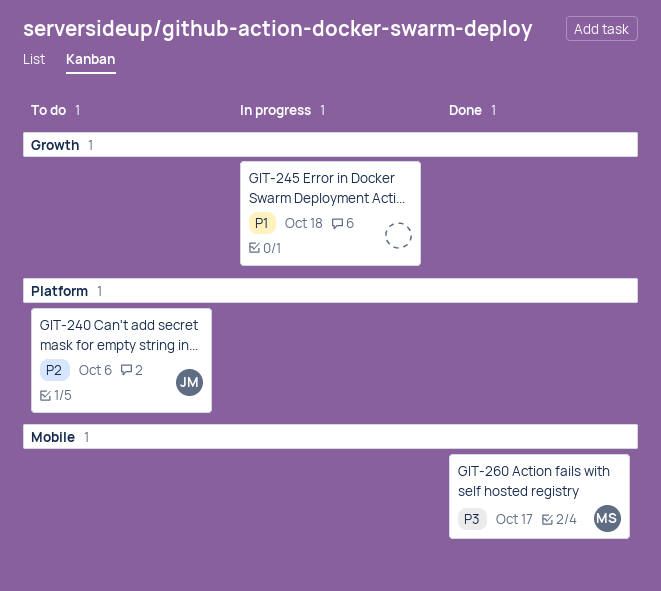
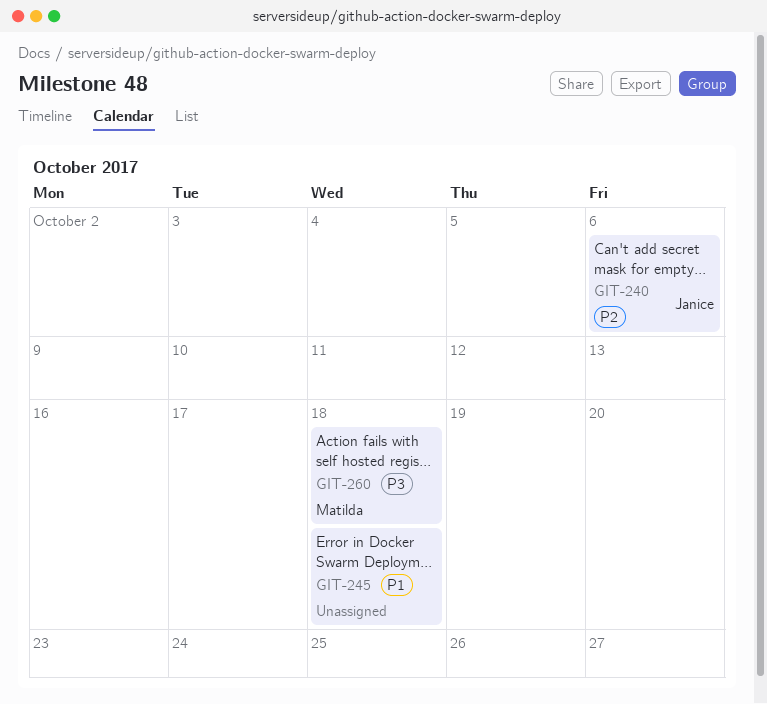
GIT-260, due: Oct 17 -> Oct 18

